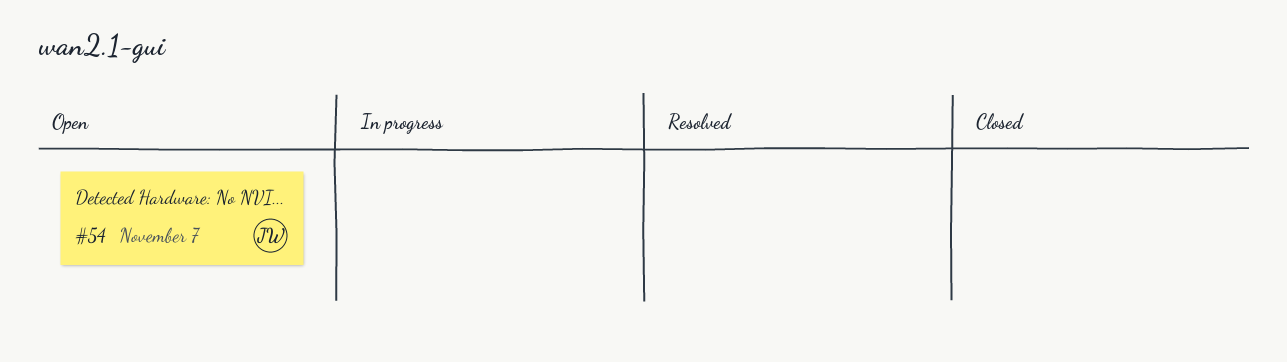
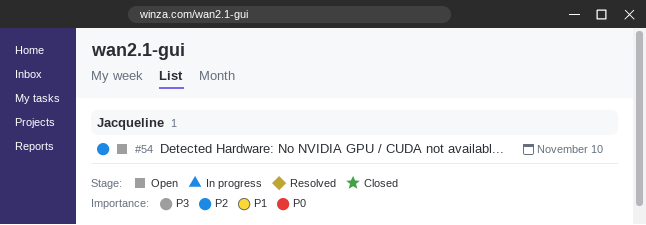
#54, due: Nov 7 -> Nov 10

